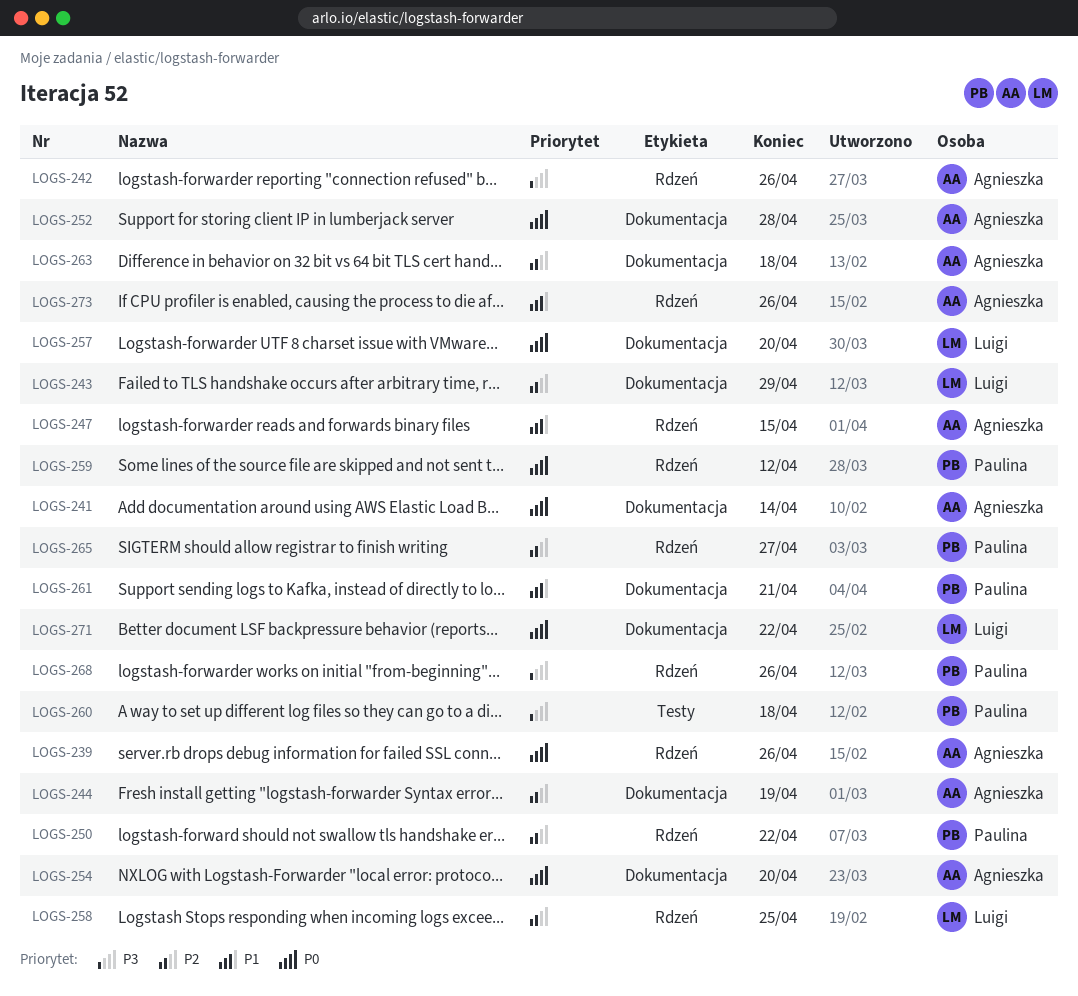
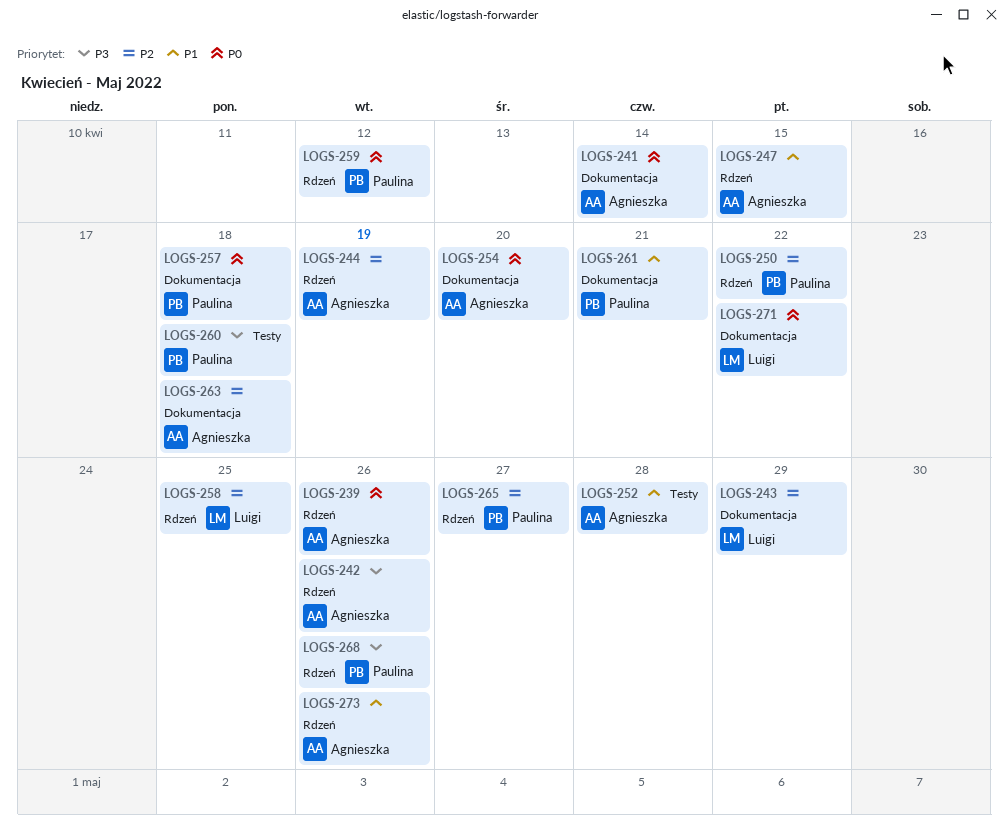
LOGS-244, label: Dokumentacja -> Rdzeń
LOGS-252, priority: P0 -> P1
LOGS-252, label: Dokumentacja -> Testy
LOGS-257, owner: Luigi -> Paulina
LOGS-257, due: Apr 20 -> Apr 18

